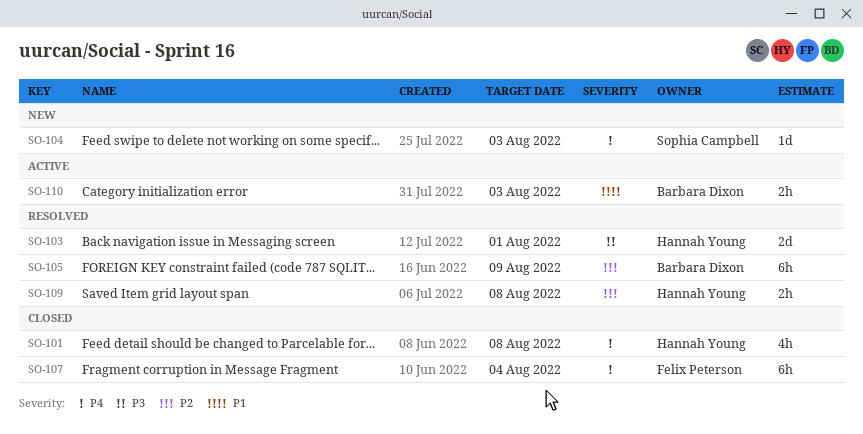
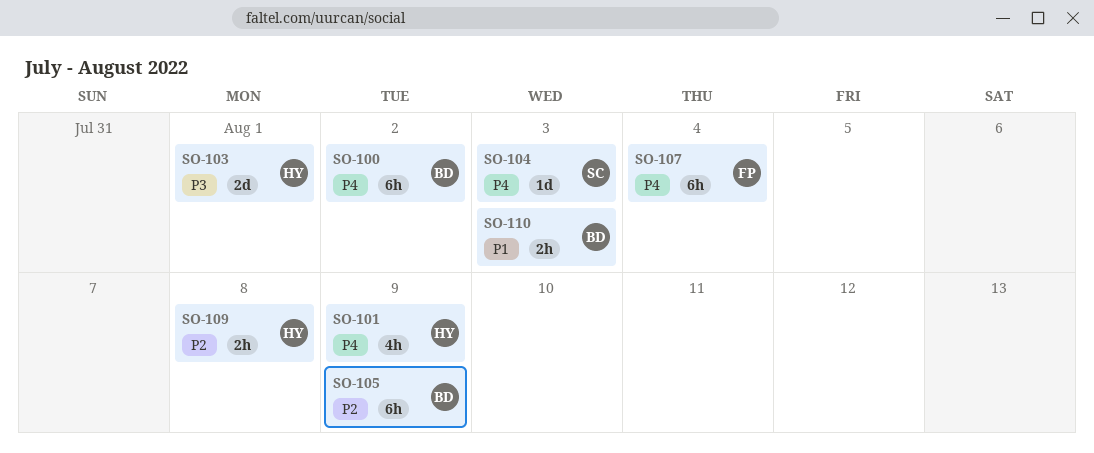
SO-100: none -> present
SO-101, due: Aug 8 -> Aug 9

